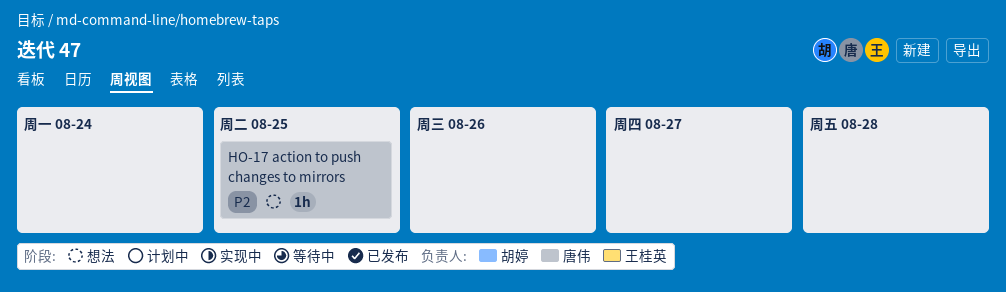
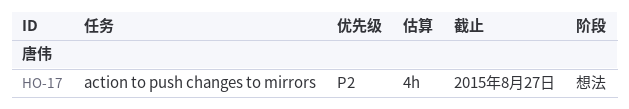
HO-17, estimate: 1h -> 4h
HO-17, due: Aug 25 -> Aug 27

